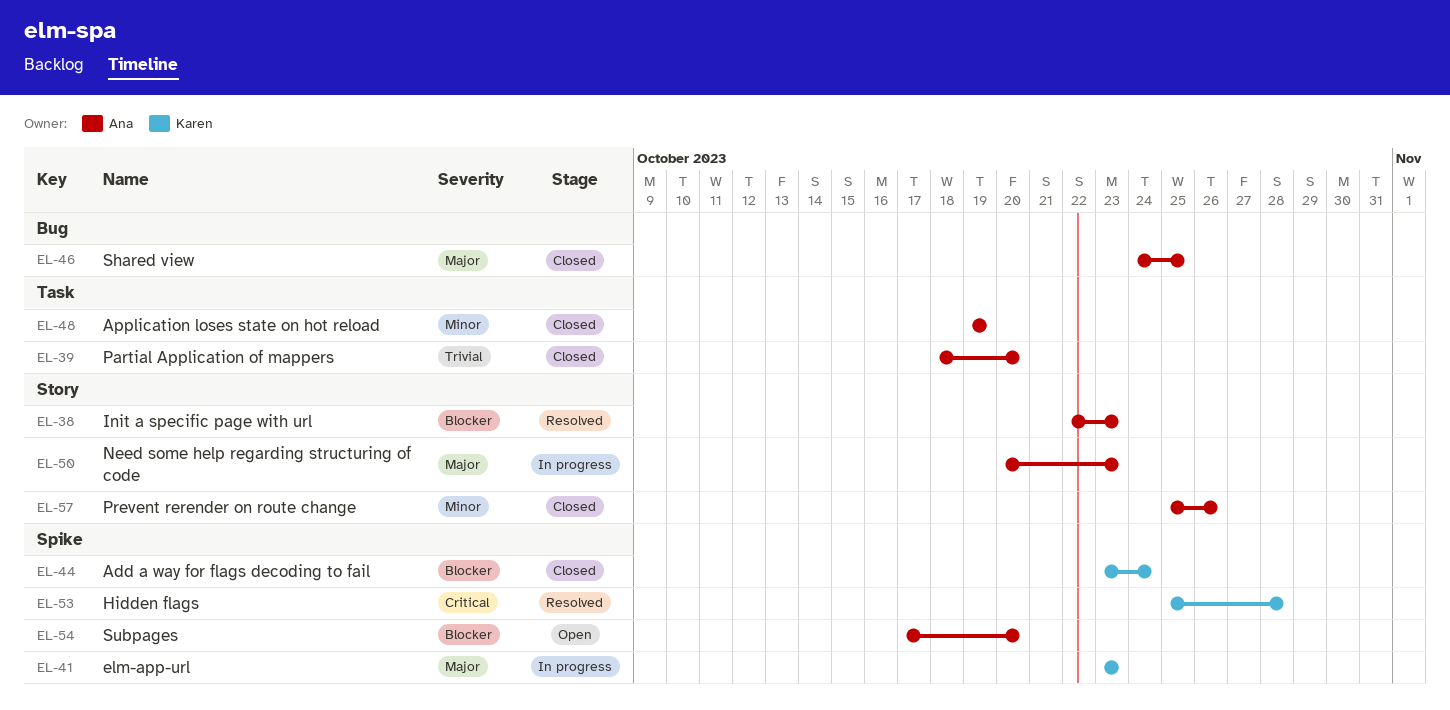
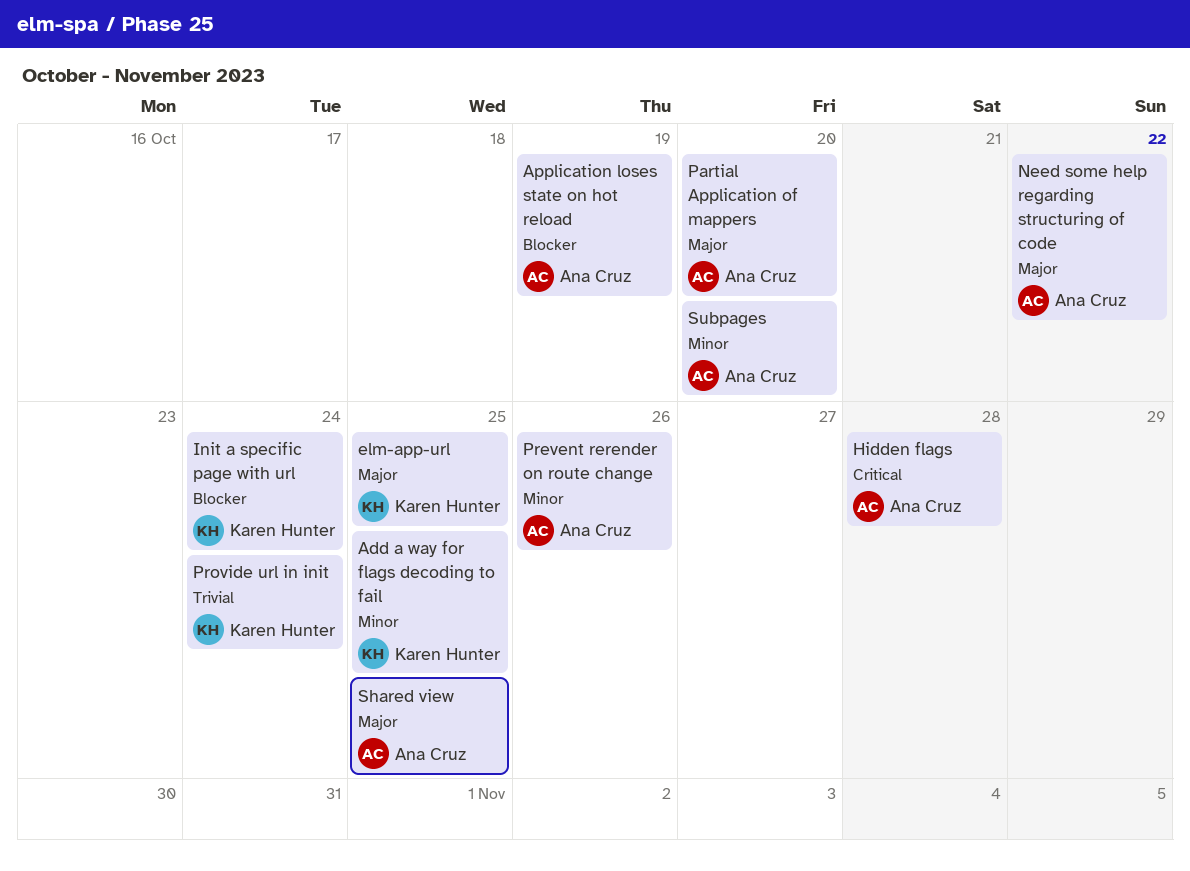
Add a way for flags decoding to fail, priority: Blocker -> Minor
Add a way for flags decoding to fail, due: Oct 24 -> Oct 25
Application loses state on hot reload, priority: Minor -> Blocker
elm-app-url, due: Oct 23 -> Oct 25
Hidden flags, owner: Karen Hunter -> Ana Cruz
Init a specific page with url, owner: Ana Cruz -> Karen Hunter
Init a specific page with url, due: Oct 23 -> Oct 24
Need some help regarding structuring of code, due: Oct 23 -> Oct 22
Partial Application of mappers, priority: Trivial -> Major
Provide url in init: none -> present
Subpages, priority: Blocker -> Minor

